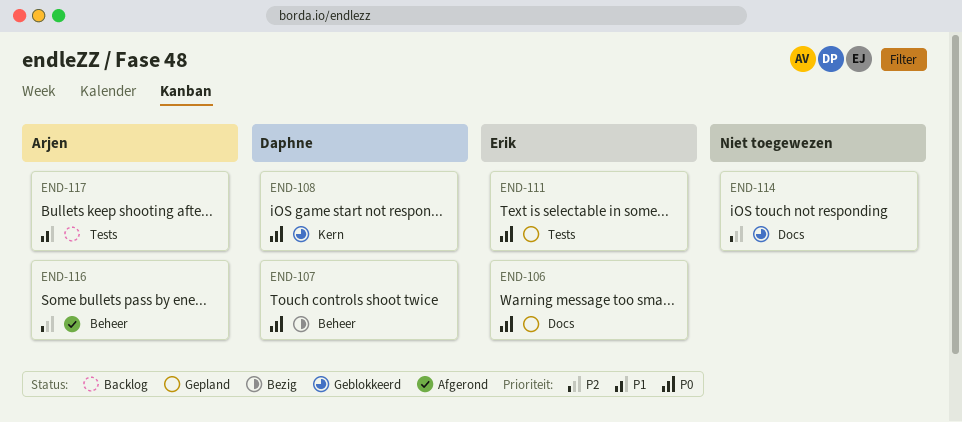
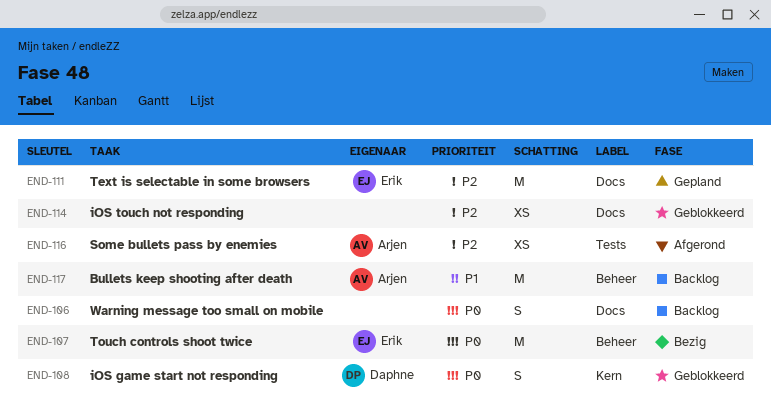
END-106, status: Gepland -> Backlog
END-106, owner: Erik -> none
END-107, owner: Daphne -> Erik
END-111, priority: P0 -> P2
END-111, label: Tests -> Docs
END-116, label: Beheer -> Tests
END-117, label: Tests -> Beheer

